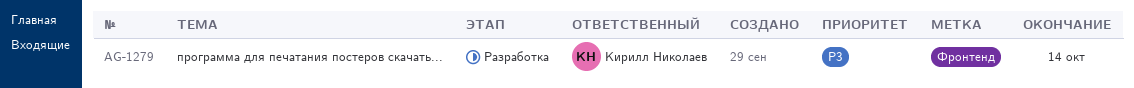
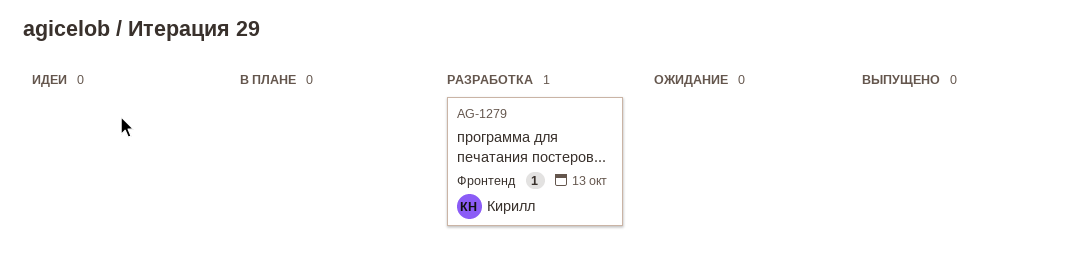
AG-1279, due: Oct 14 -> Oct 13

